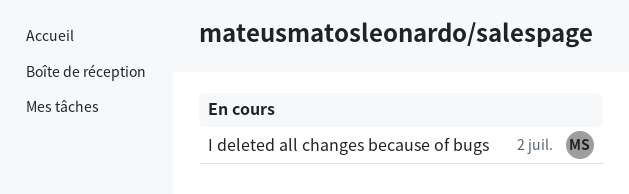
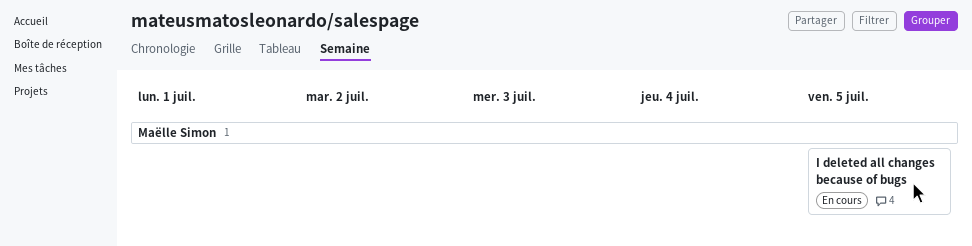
I deleted all changes because of bugs, due: Jul 2 -> Jul 5

